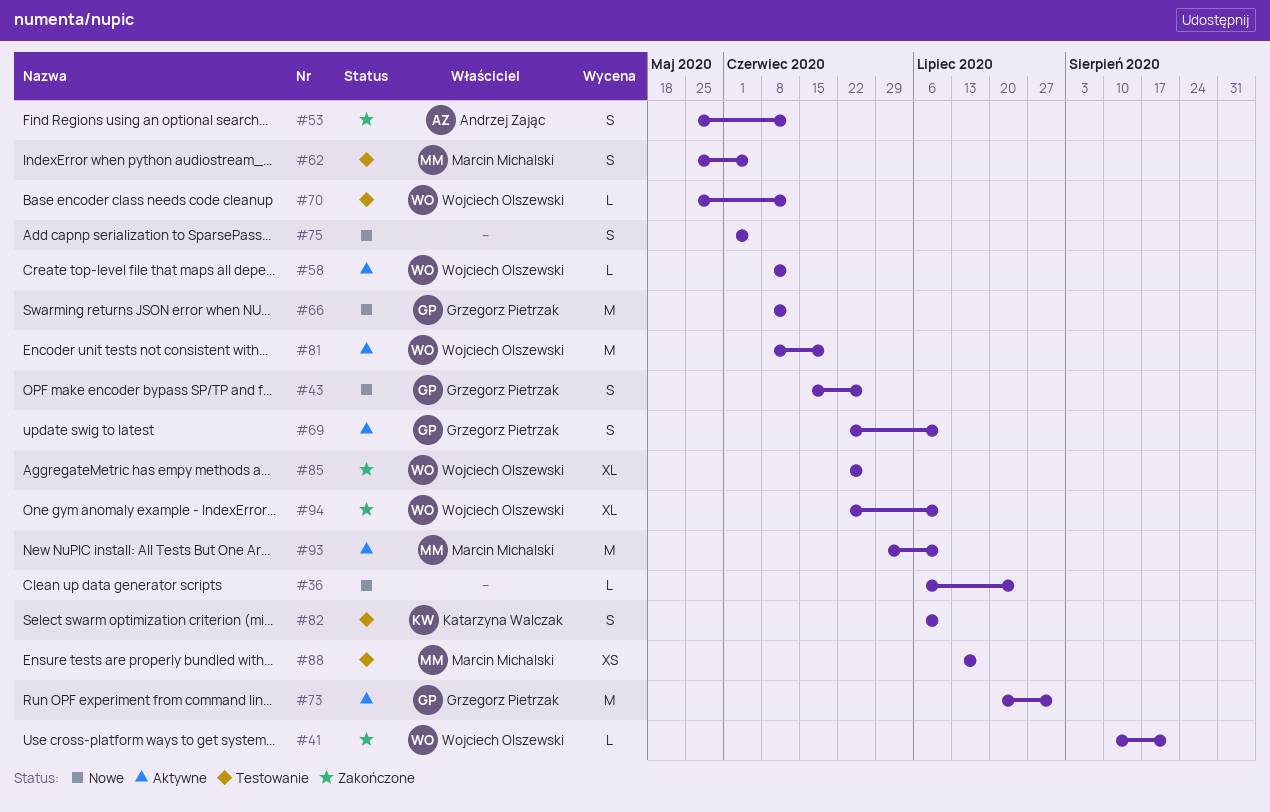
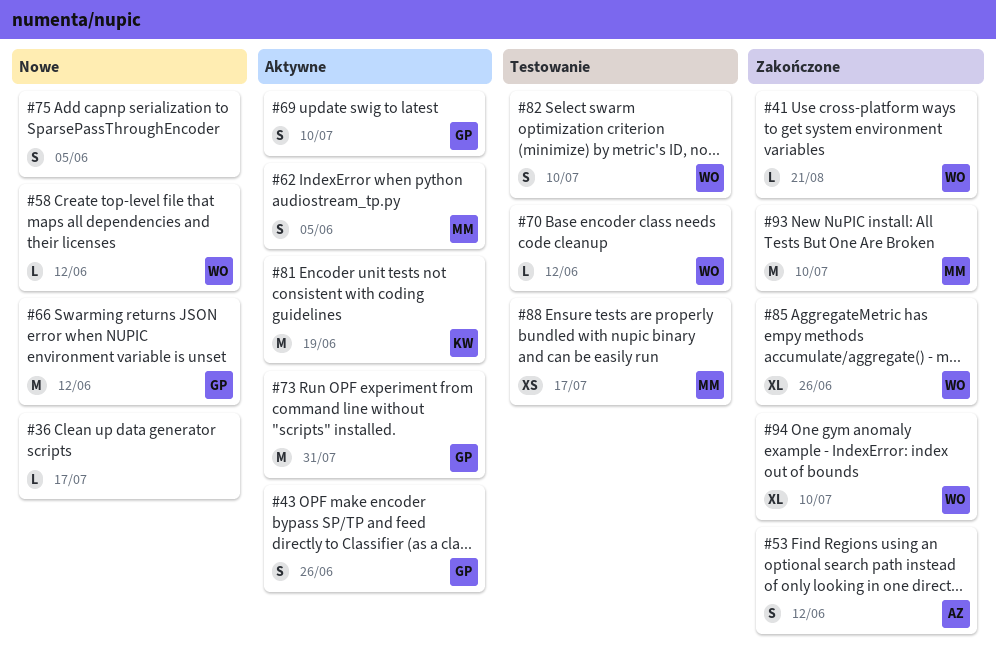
#36, due: Jul 24 -> Jul 17
#43, status: Nowe -> Aktywne
#58, status: Aktywne -> Nowe
#62, status: Testowanie -> Aktywne
#81, owner: Wojciech Olszewski -> Katarzyna Walczak
#82, owner: Katarzyna Walczak -> Wojciech Olszewski
#93, status: Aktywne -> Zakończone

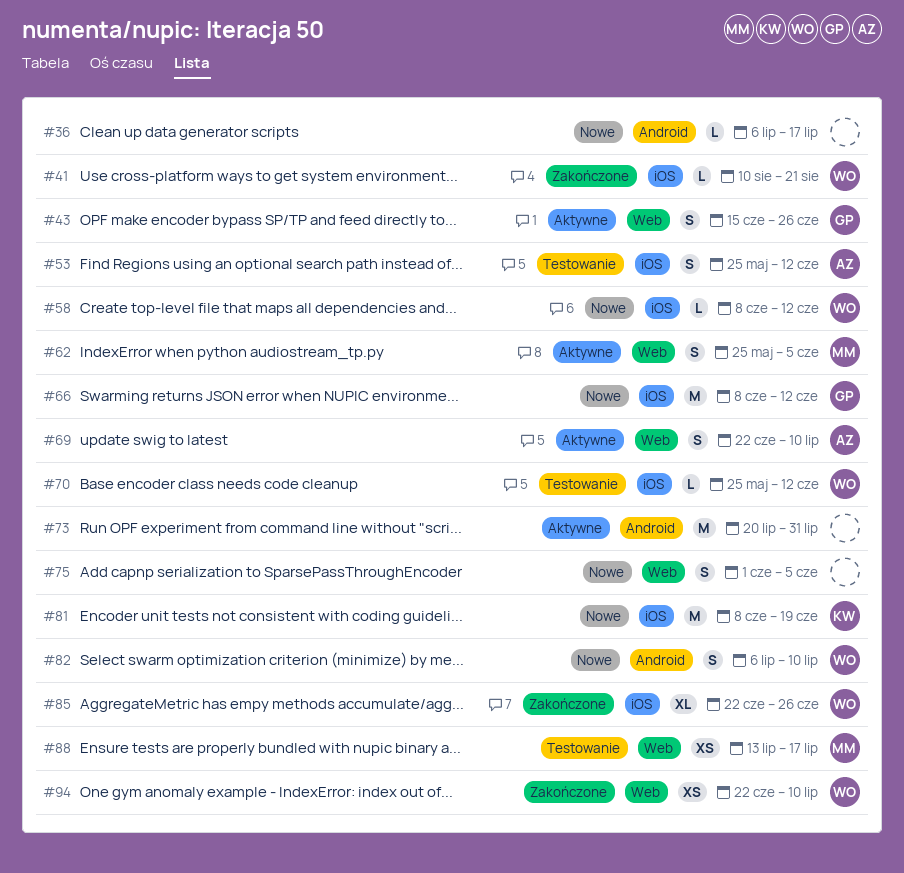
#53, status: Zakończone -> Testowanie
#69, owner: GP -> AZ
#73, owner: GP -> none
#81, status: Aktywne -> Nowe
#82, status: Testowanie -> Nowe
#93: present -> none
#94, estimate: XL -> XS

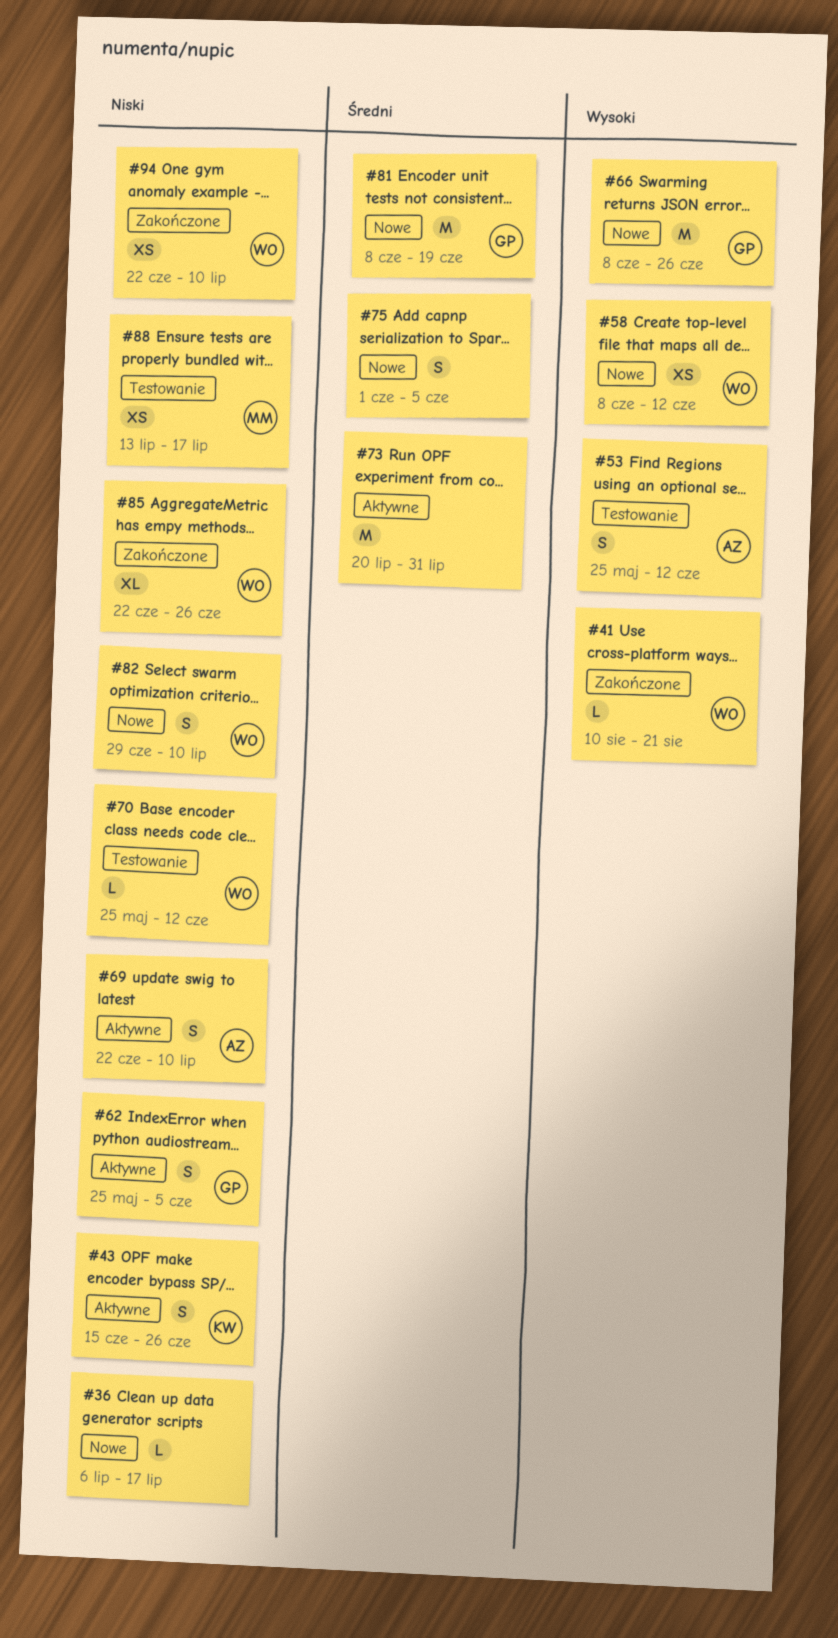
#43, owner: GP -> KW
#58, estimate: L -> XS
#62, owner: MM -> GP
#66, due: Jun 12 -> Jun 26
#81, owner: KW -> GP
#82, start: Jul 6 -> Jun 29

